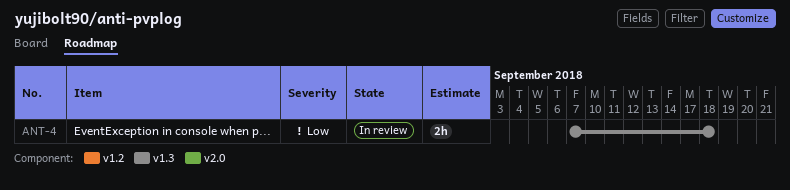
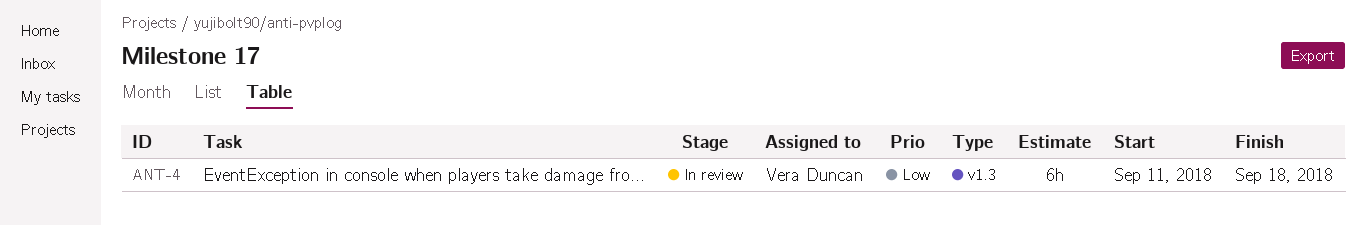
ANT-4, estimate: 2h -> 6h
ANT-4, start: Sep 7 -> Sep 11

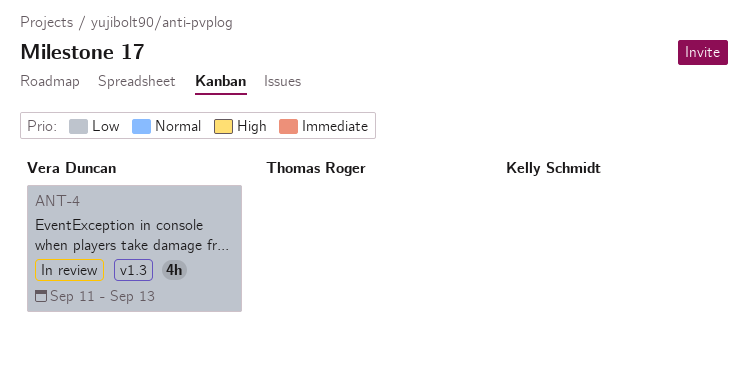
ANT-4, estimate: 6h -> 4h
ANT-4, due: Sep 18 -> Sep 13

